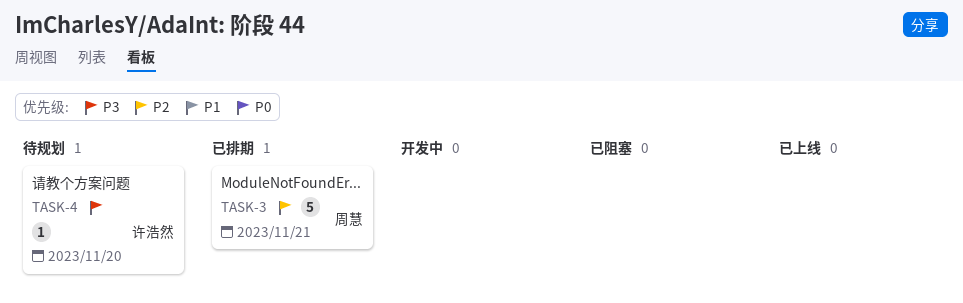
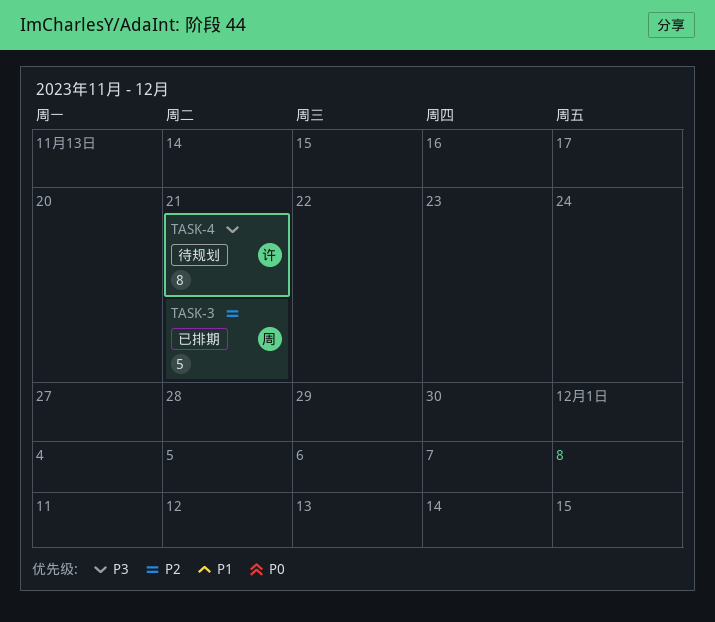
TASK-4, estimate: 1 -> 8
TASK-4, due: Nov 20 -> Nov 21

